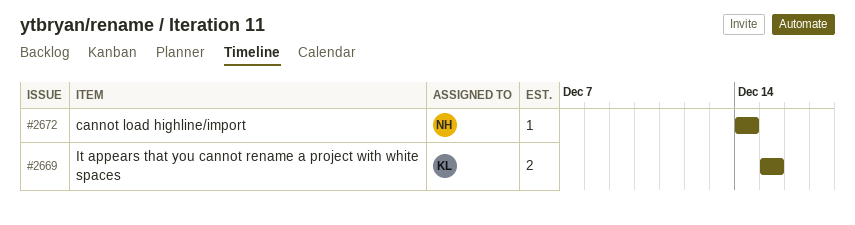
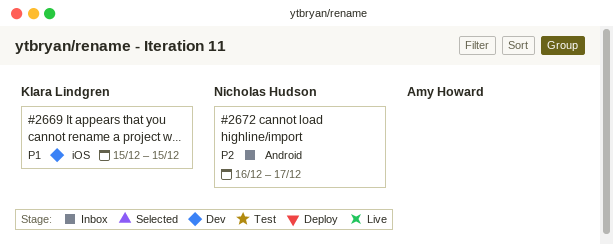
#2672, start: Dec 14 -> Dec 16
#2672, due: Dec 14 -> Dec 17

